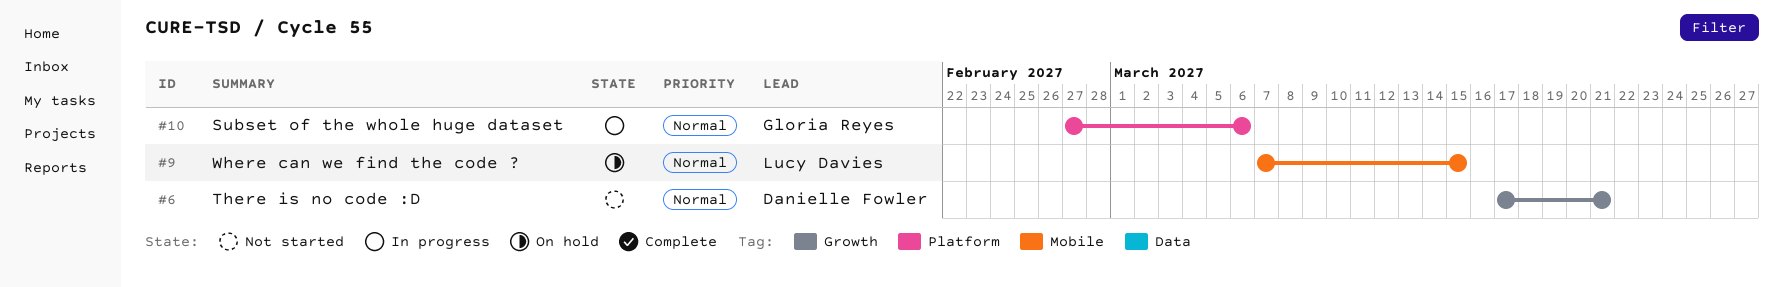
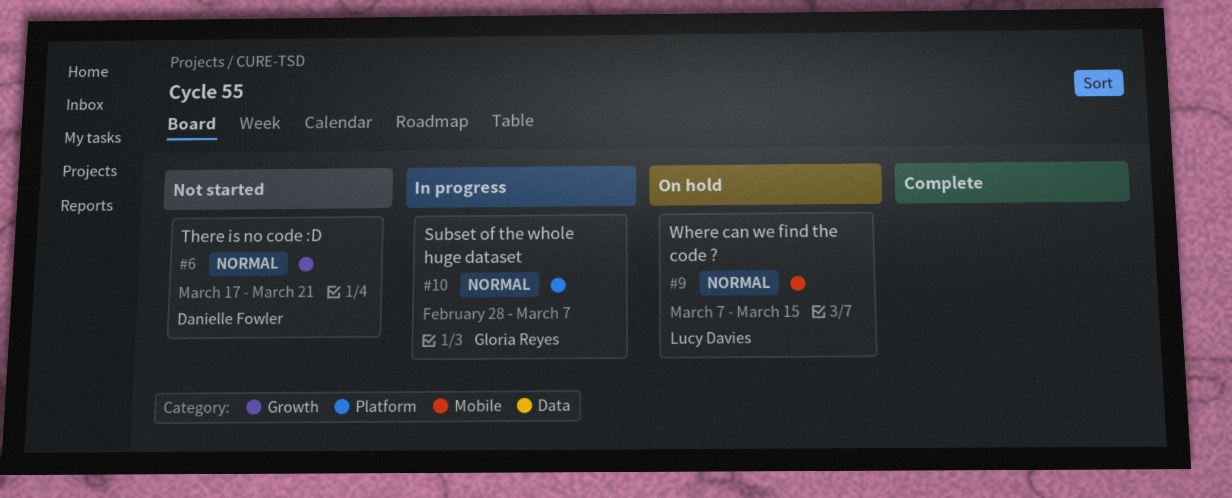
#10, start: Feb 27 -> Feb 28
#10, due: Mar 6 -> Mar 7

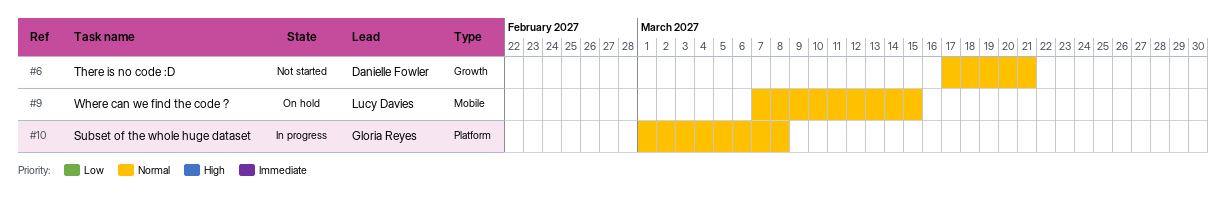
#10, start: Feb 28 -> Mar 1
#10, due: Mar 7 -> Mar 8

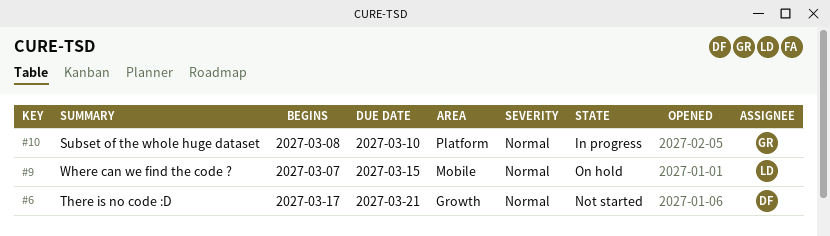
#10, start: Mar 1 -> Mar 8
#10, due: Mar 8 -> Mar 10

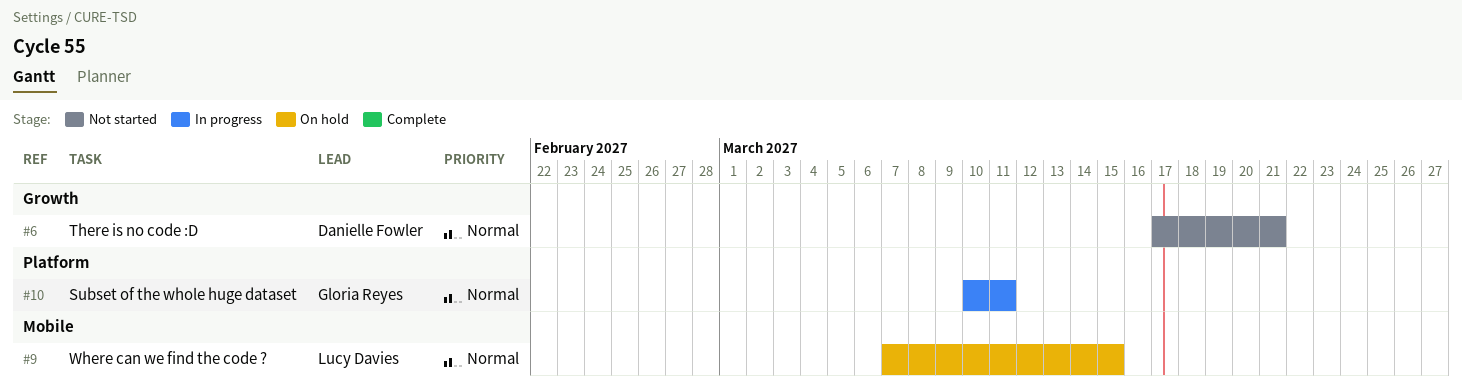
#10, start: Mar 8 -> Mar 10
#10, due: Mar 10 -> Mar 11

